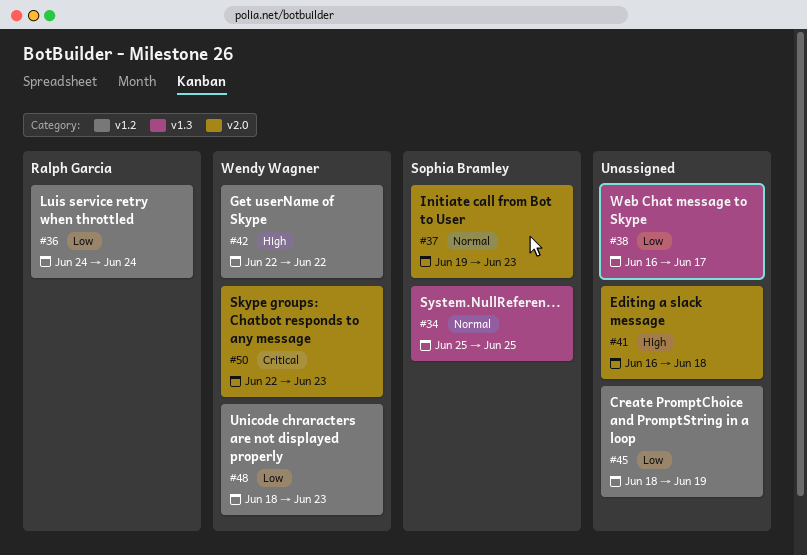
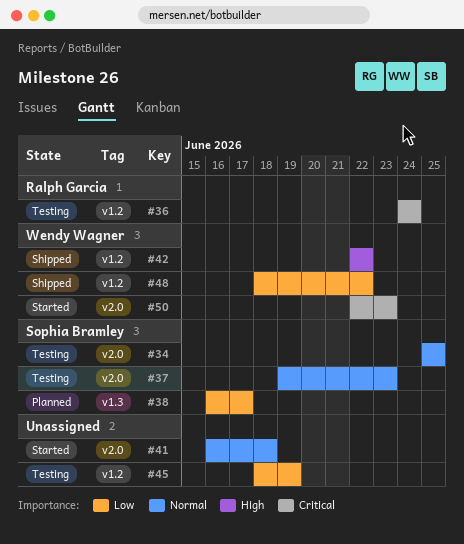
#34, label: v1.3 -> v2.0
#36, priority: Low -> Critical
#38, owner: none -> Sophia Bramley
#41, priority: High -> Normal
#48, due: Jun 23 -> Jun 22

